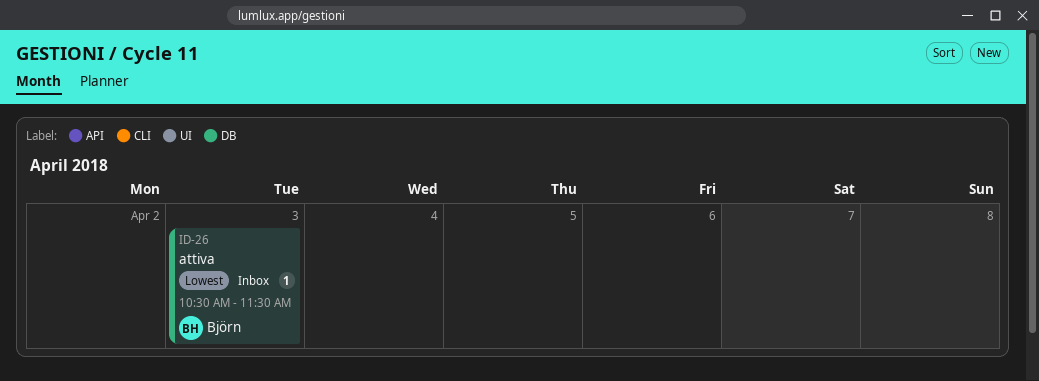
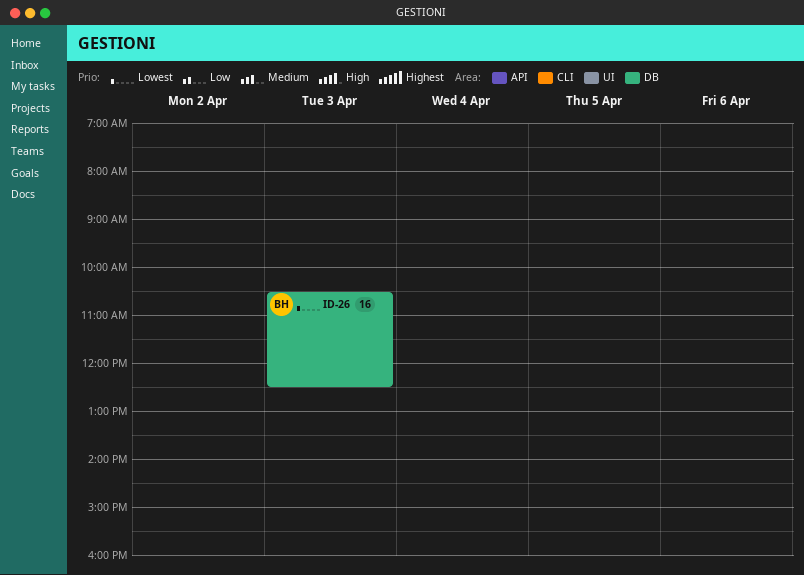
ID-26, estimate: 1 -> 16
ID-26, ends: 11:30 -> 12:30

